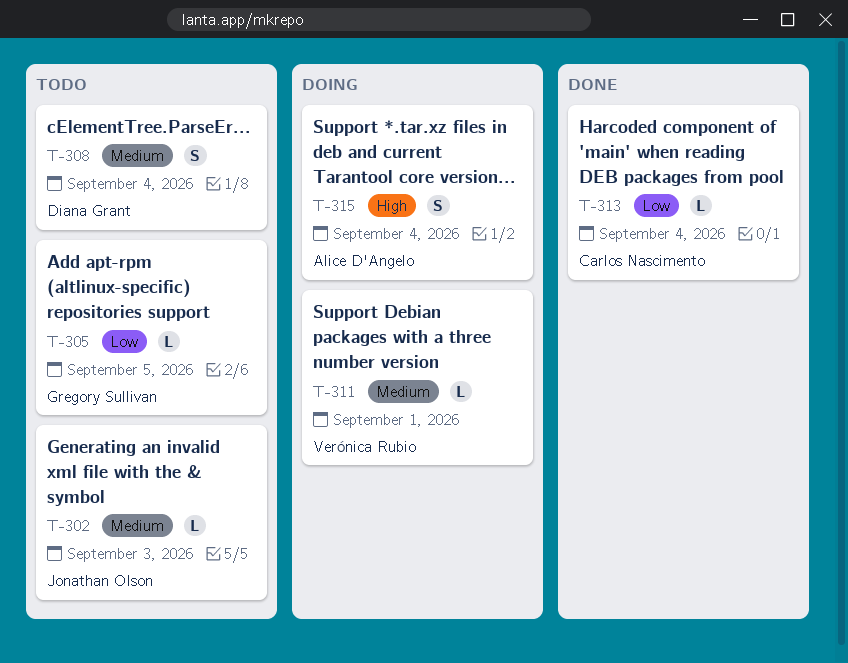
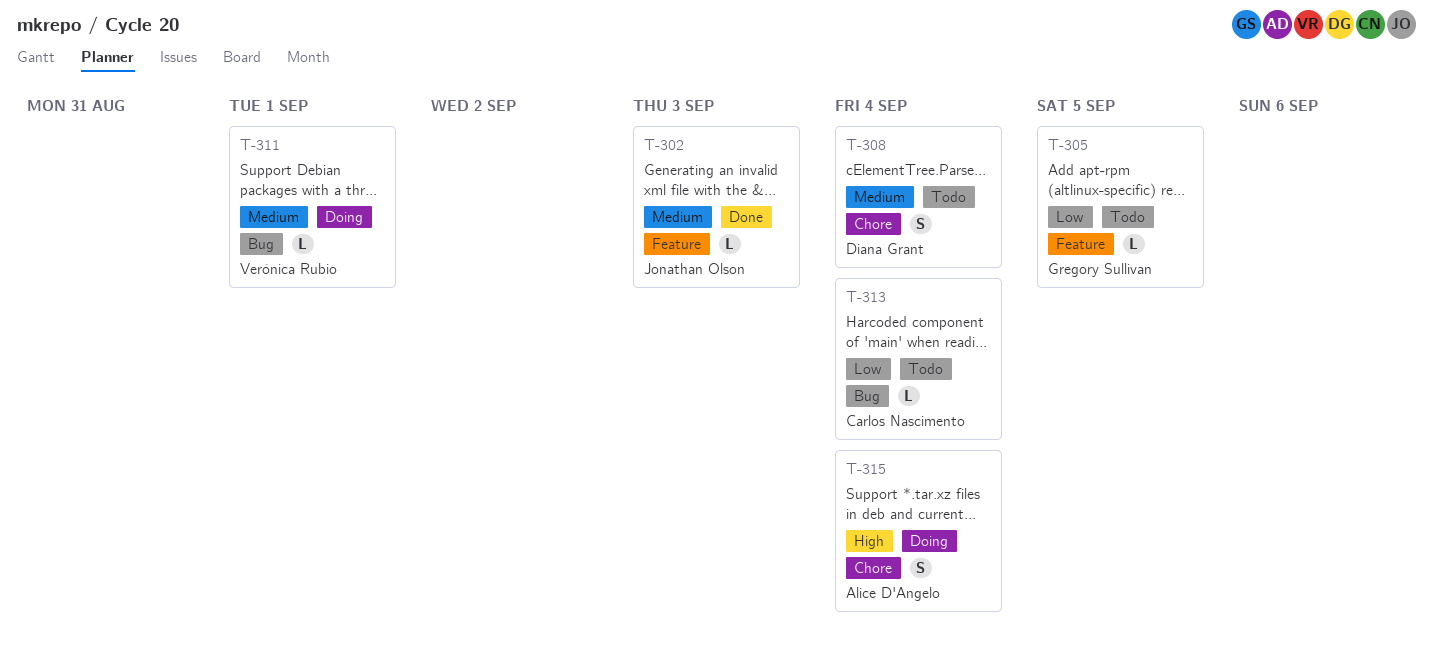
T-302, status: Todo -> Done
T-313, status: Done -> Todo

